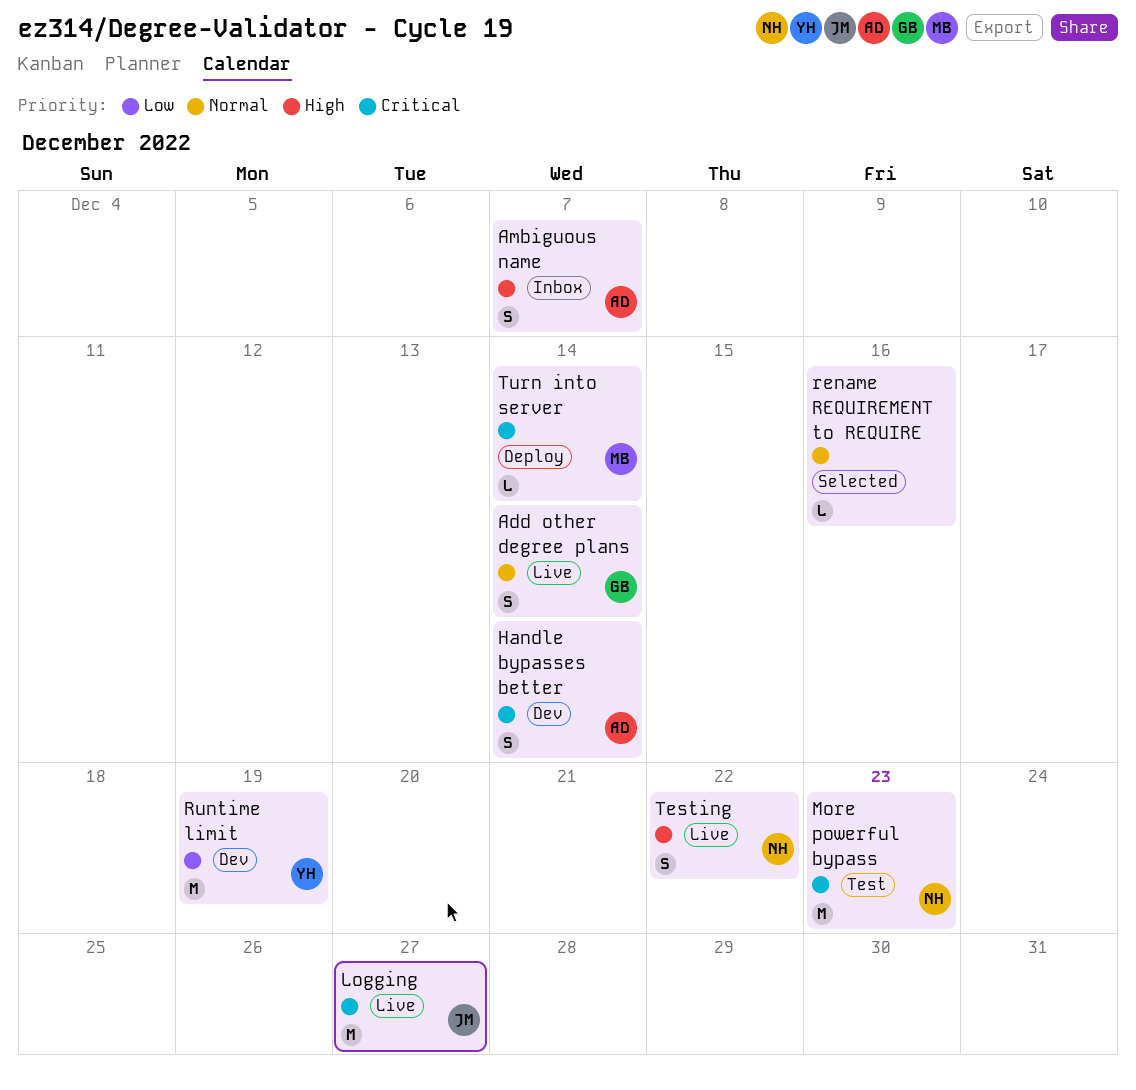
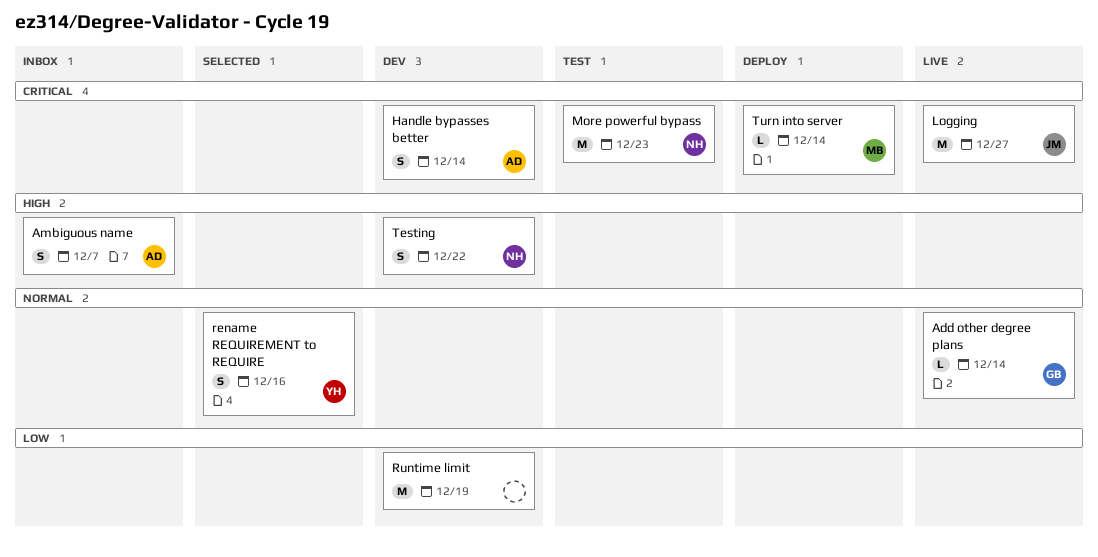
Add other degree plans, estimate: S -> L
rename REQUIREMENT to REQUIRE, owner: none -> YH
rename REQUIREMENT to REQUIRE, estimate: L -> S
Runtime limit, owner: YH -> none
Testing, status: Live -> Dev

